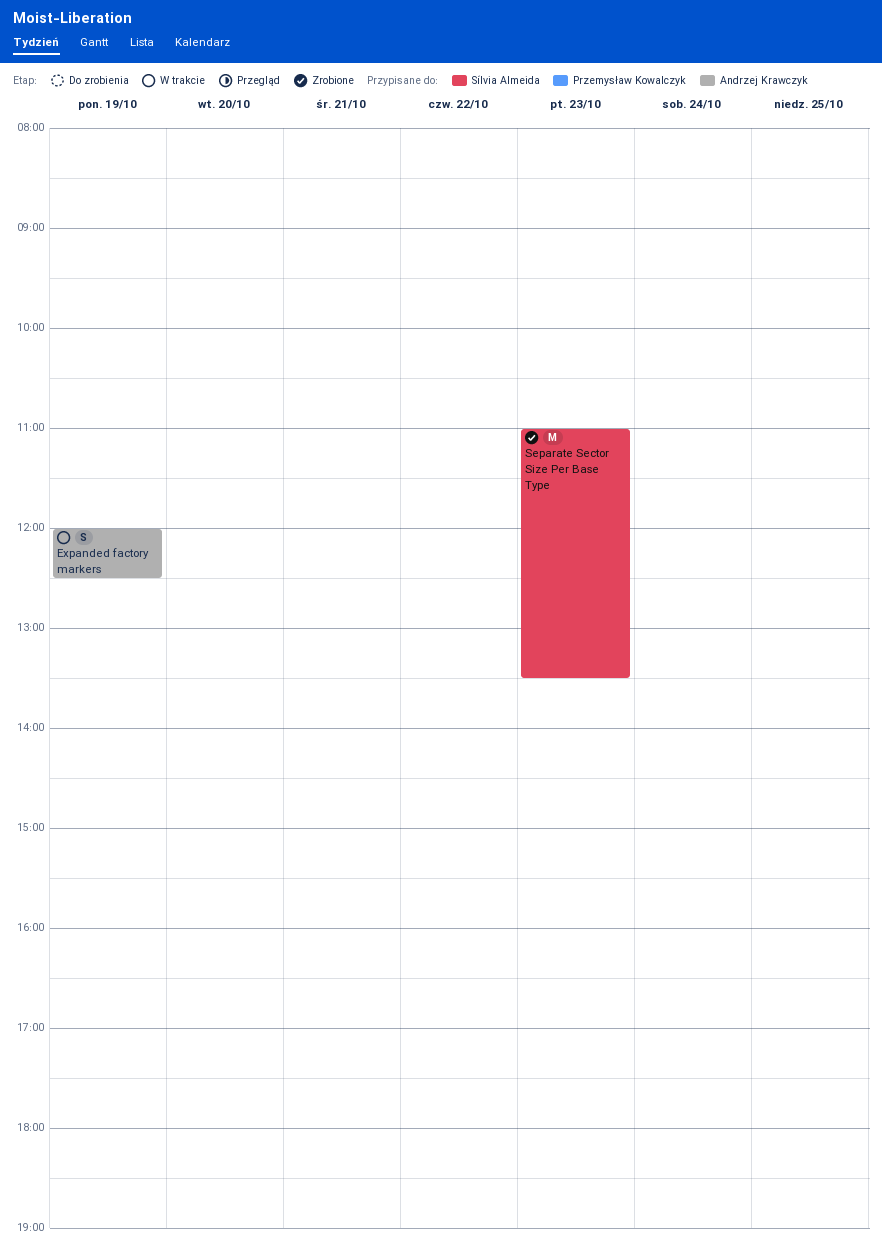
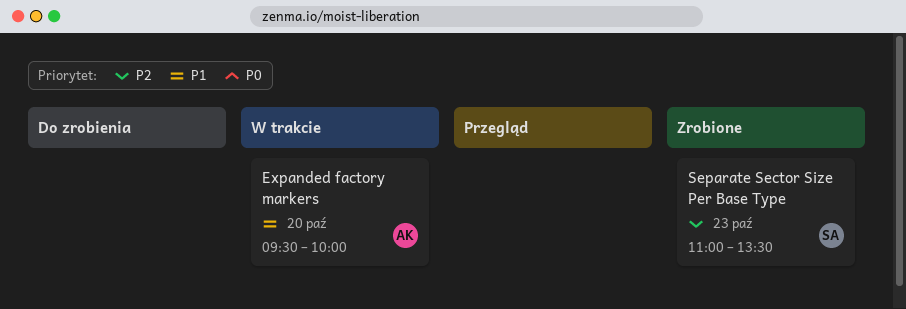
Expanded factory markers, day: Oct 19 -> Oct 20
Expanded factory markers, begins: 12:00 -> 09:30
Expanded factory markers, ends: 12:30 -> 10:00

